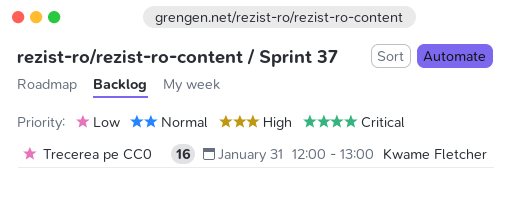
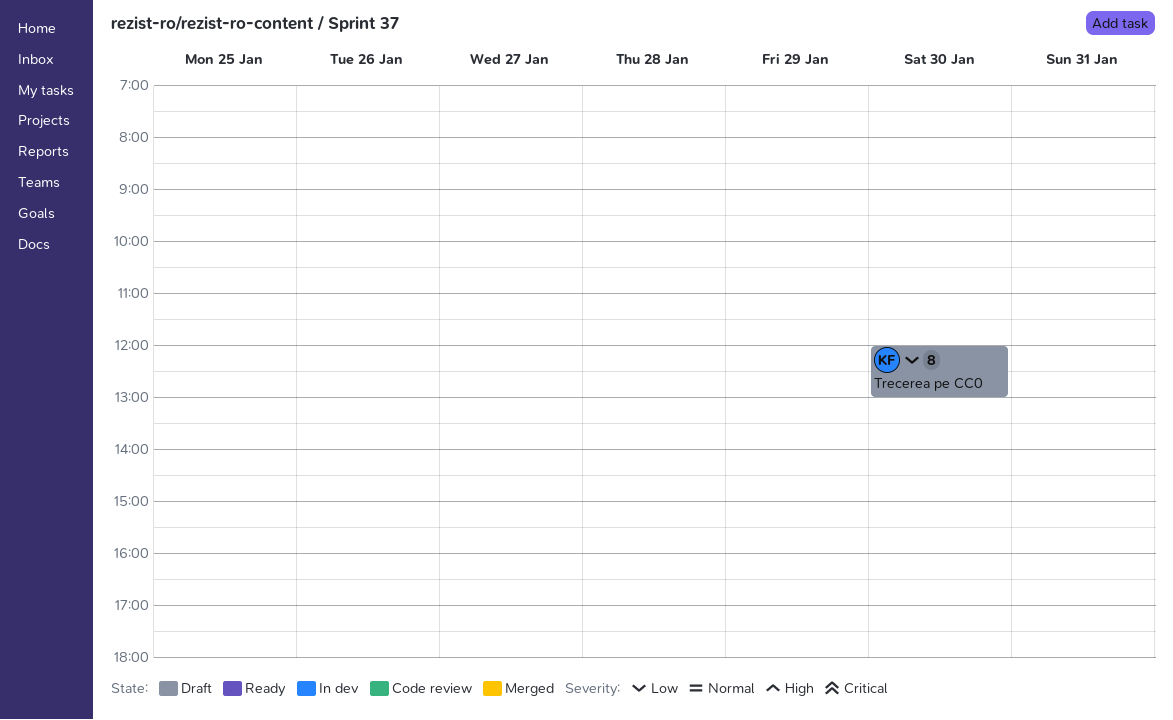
Trecerea pe CC0, estimate: 16 -> 8
Trecerea pe CC0, day: Jan 31 -> Jan 30

